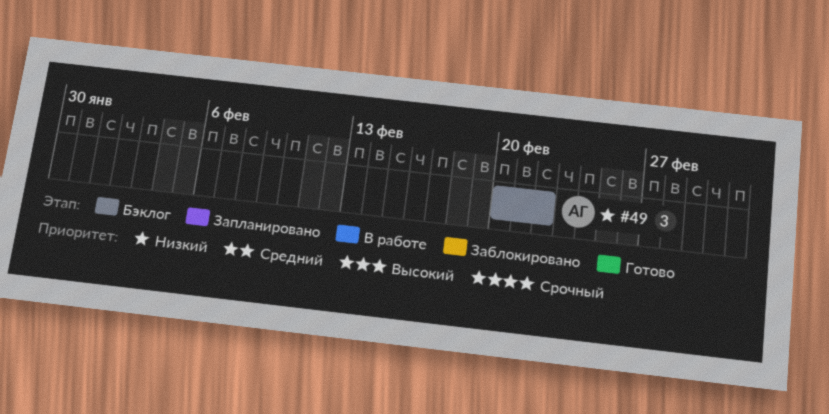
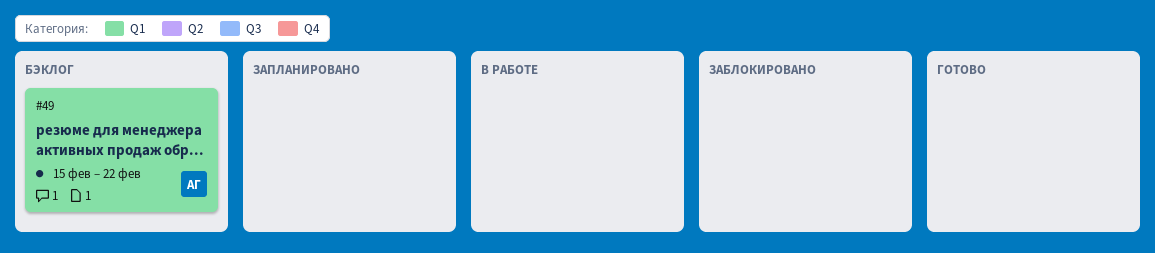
#49, estimate: 3 -> 1
#49, start: Feb 20 -> Feb 15

